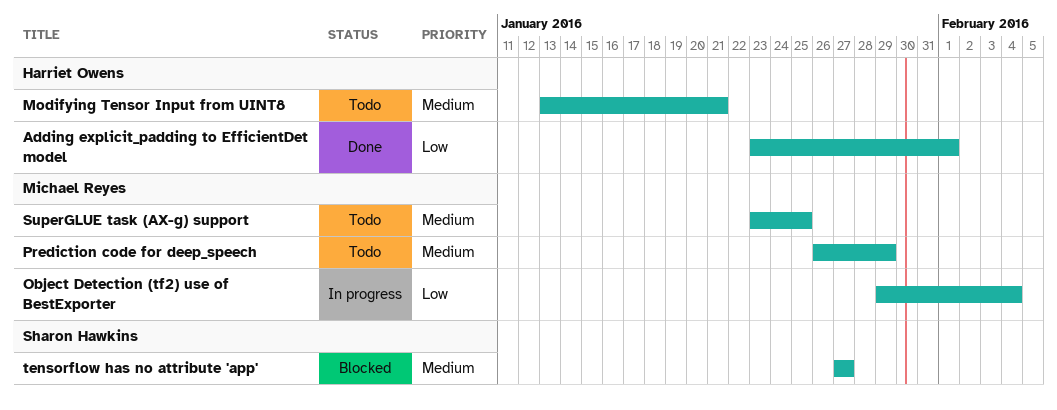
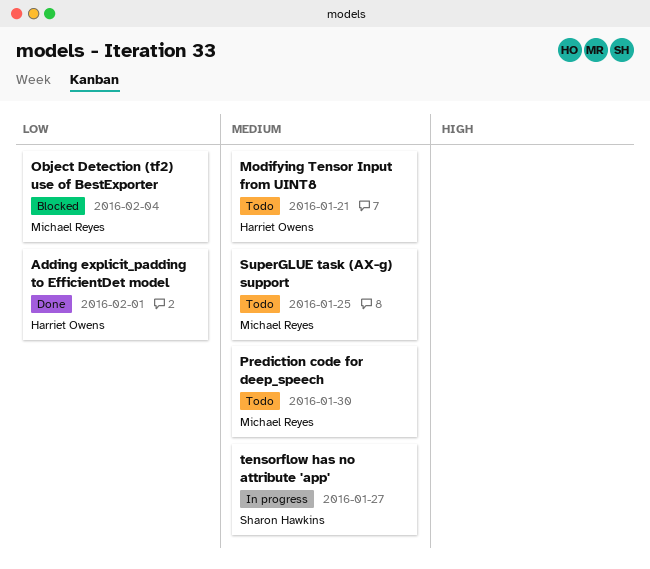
Object Detection (tf2) use of BestExporter, status: In progress -> Blocked
Prediction code for deep_speech, due: Jan 29 -> Jan 30
tensorflow has no attribute 'app', status: Blocked -> In progress

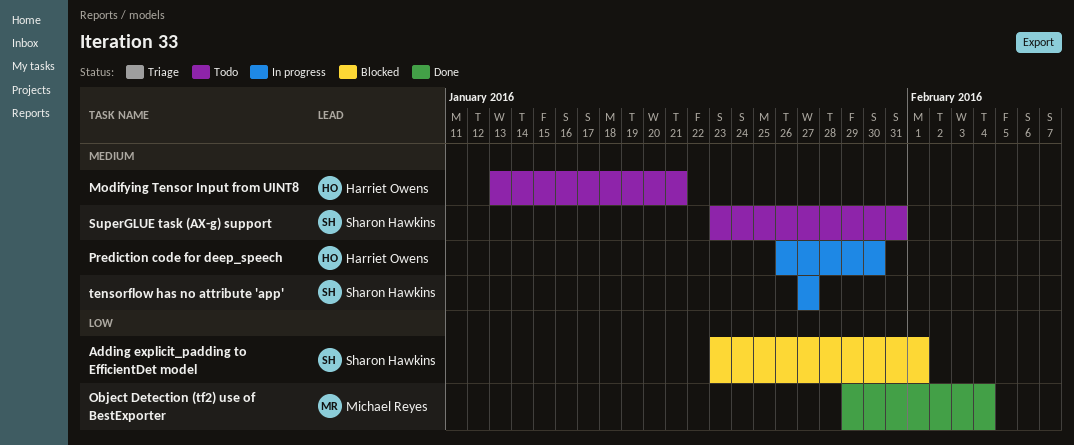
Adding explicit_padding to EfficientDet model, status: Done -> Blocked
Adding explicit_padding to EfficientDet model, owner: Harriet Owens -> Sharon Hawkins
Object Detection (tf2) use of BestExporter, status: Blocked -> Done
Prediction code for deep_speech, status: Todo -> In progress
Prediction code for deep_speech, owner: Michael Reyes -> Harriet Owens
SuperGLUE task (AX-g) support, owner: Michael Reyes -> Sharon Hawkins
SuperGLUE task (AX-g) support, due: Jan 25 -> Jan 31

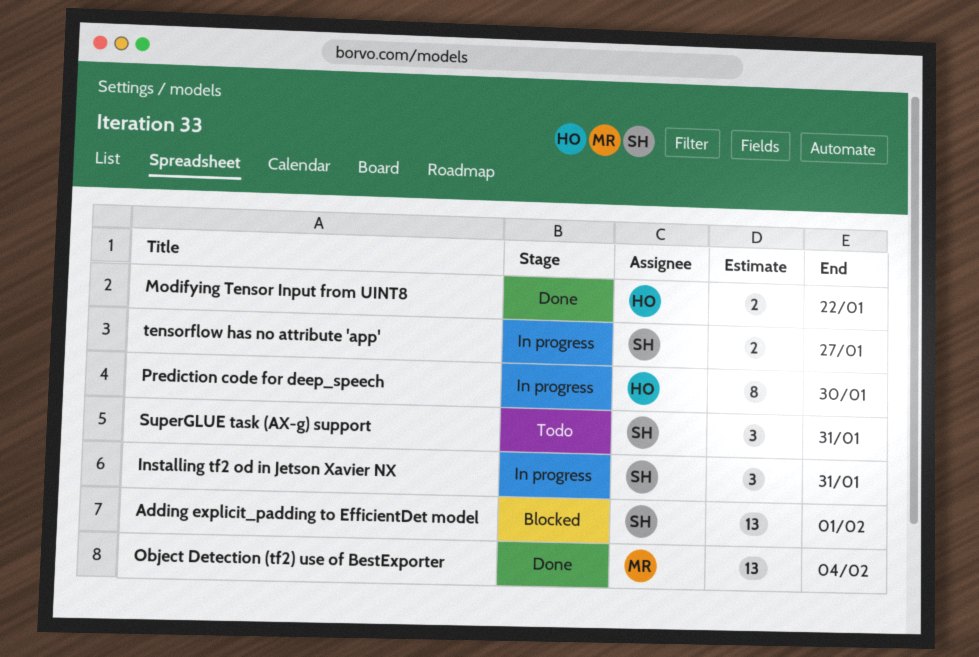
Installing tf2 od in Jetson Xavier NX: none -> present
Modifying Tensor Input from UINT8, status: Todo -> Done
Modifying Tensor Input from UINT8, due: Jan 21 -> Jan 22

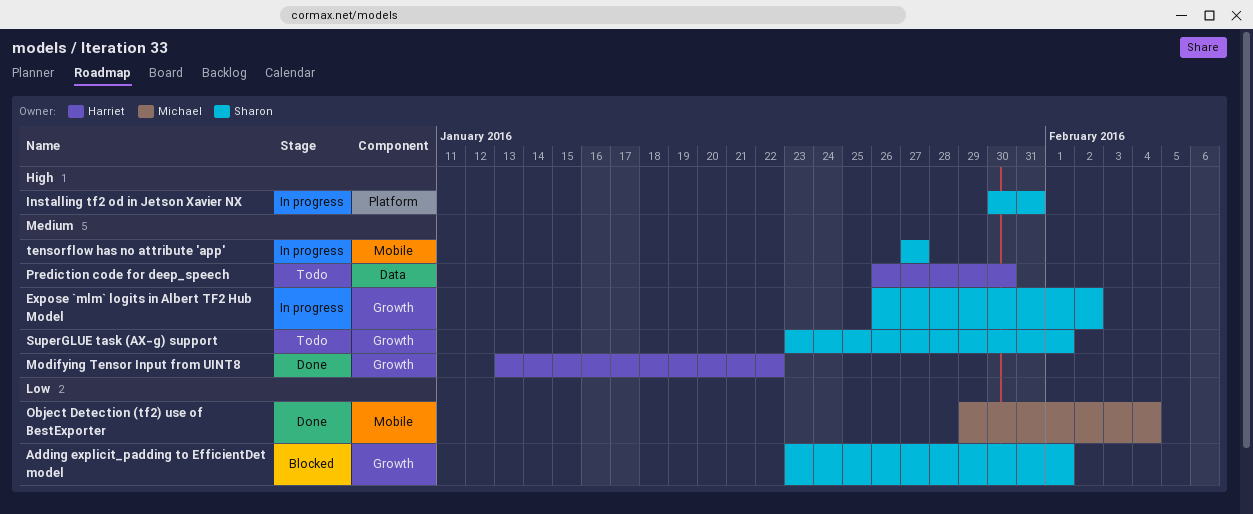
Expose `mlm` logits in Albert TF2 Hub Model: none -> present
Prediction code for deep_speech, status: In progress -> Todo
SuperGLUE task (AX-g) support, due: Jan 31 -> Feb 1

